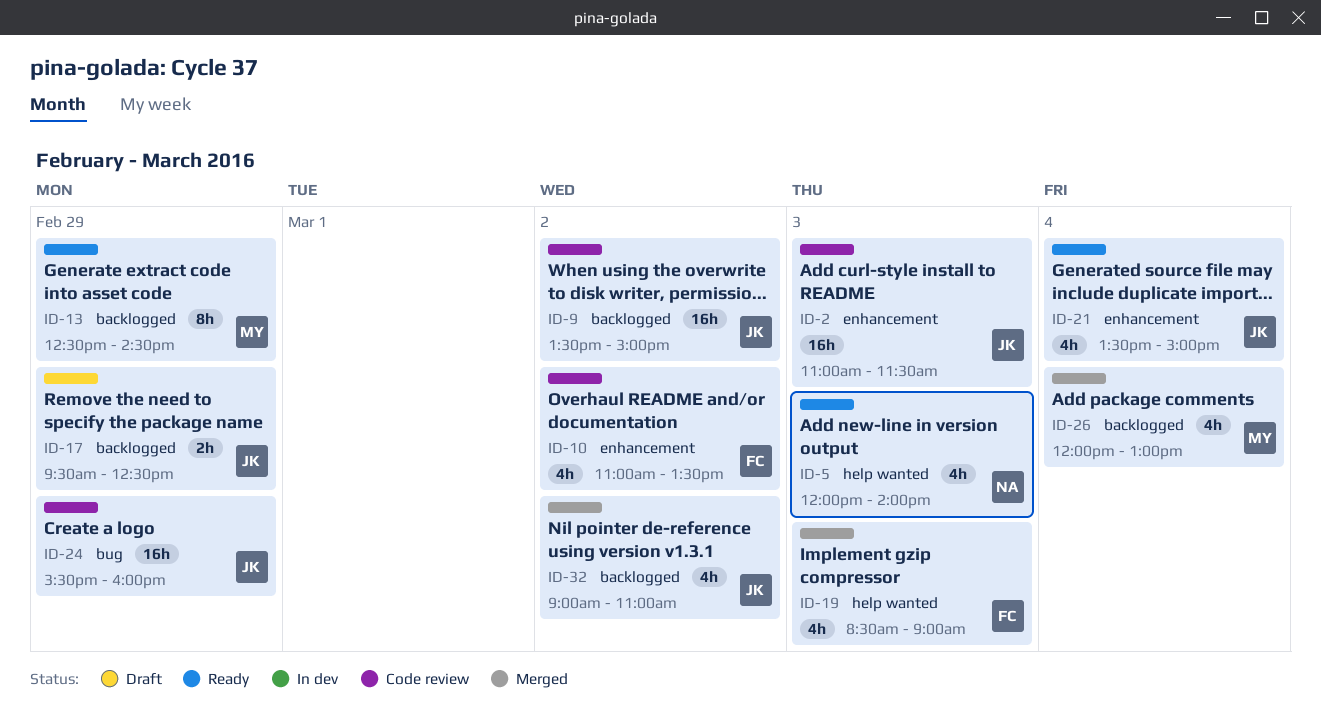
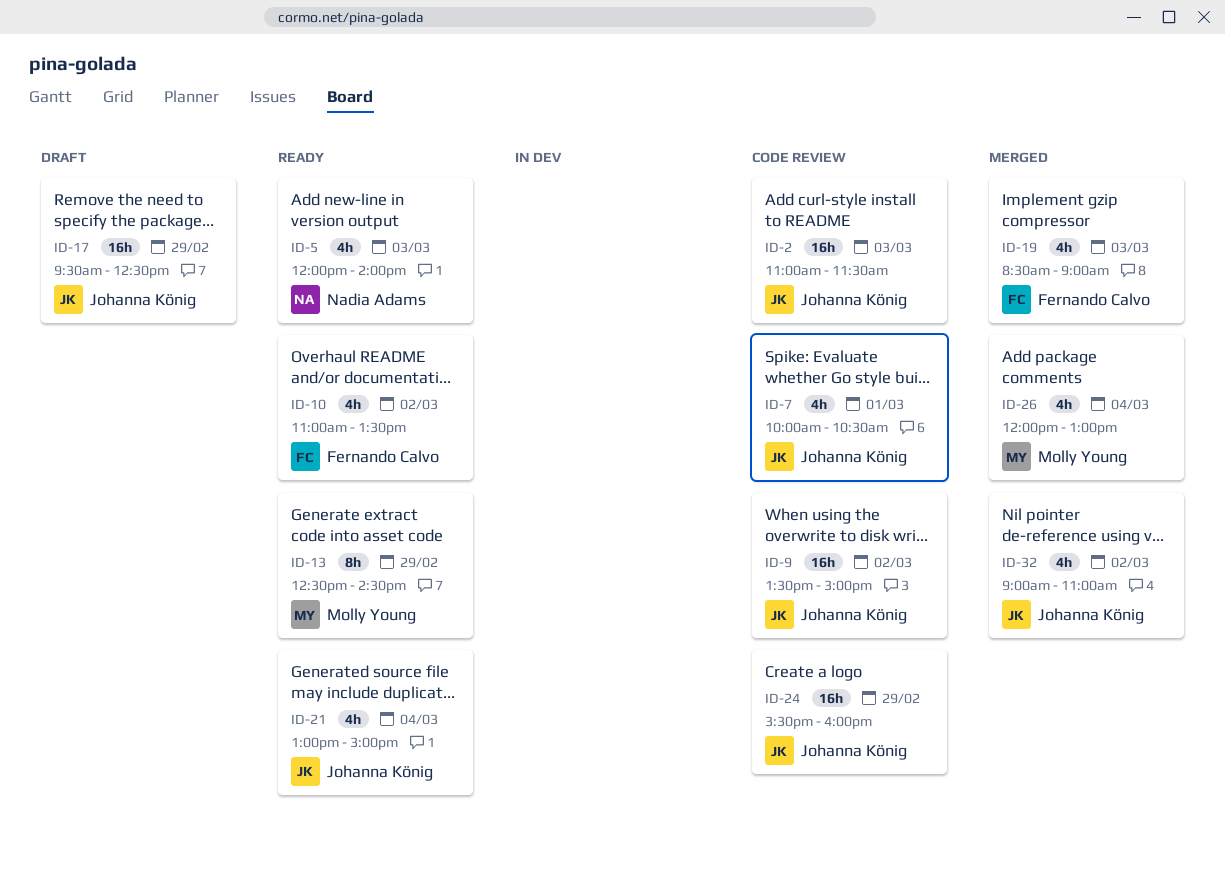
ID-7: none -> present
ID-10, status: Code review -> Ready
ID-17, estimate: 2h -> 16h
ID-21, begins: 13:30 -> 13:00

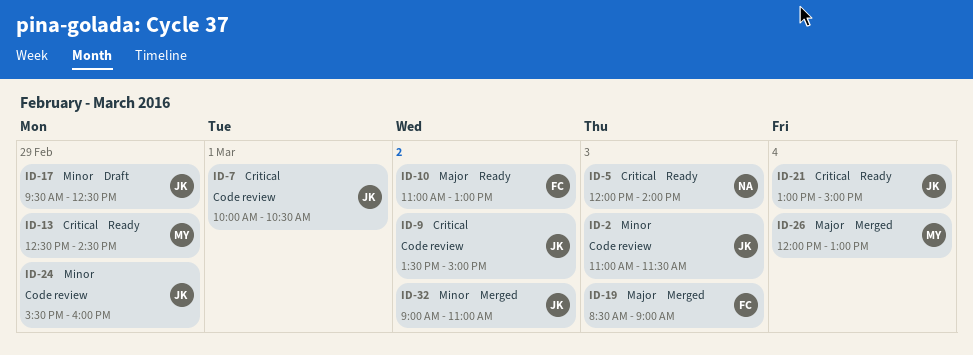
ID-10, ends: 13:30 -> 13:00

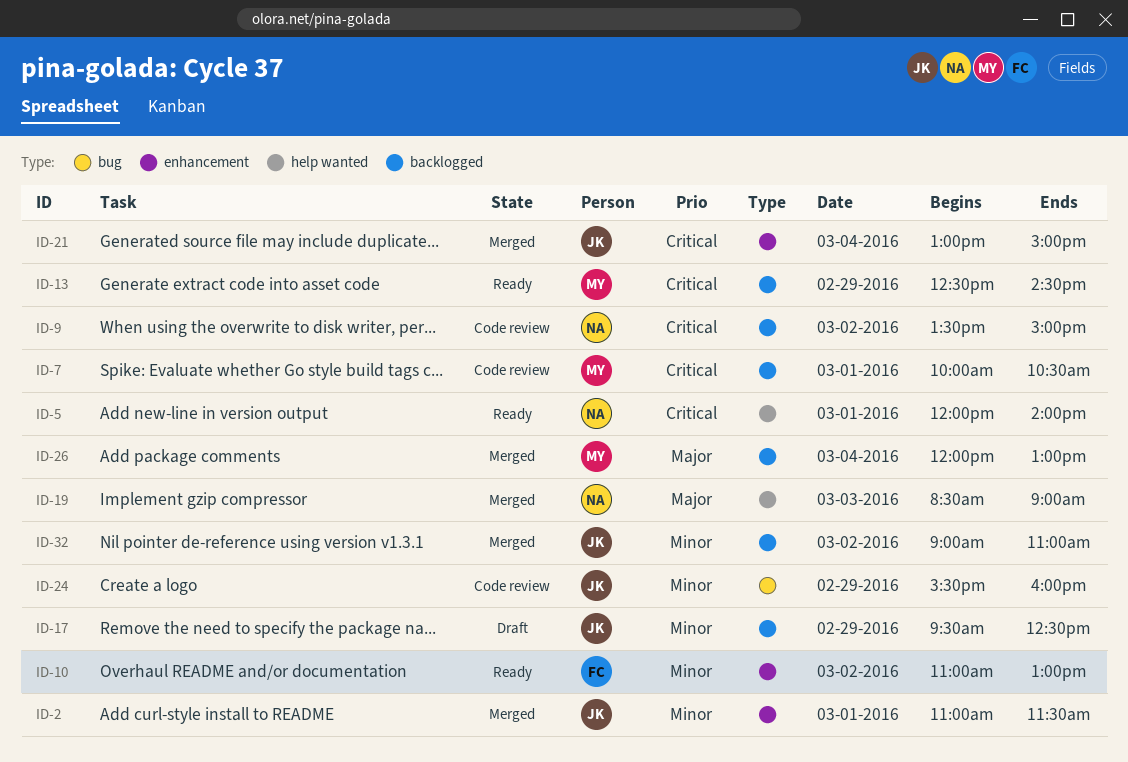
ID-2, status: Code review -> Merged
ID-2, day: Mar 3 -> Mar 1
ID-5, day: Mar 3 -> Mar 1
ID-7, owner: JK -> MY
ID-9, owner: JK -> NA
ID-10, priority: Major -> Minor
ID-19, owner: FC -> NA
ID-21, status: Ready -> Merged

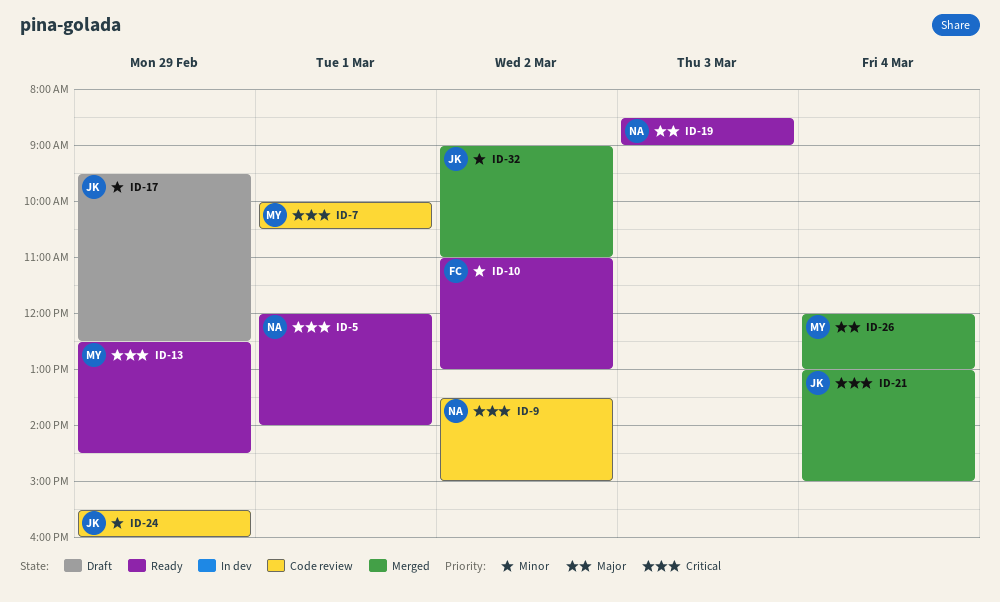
ID-2: present -> none
ID-19, status: Merged -> Ready

